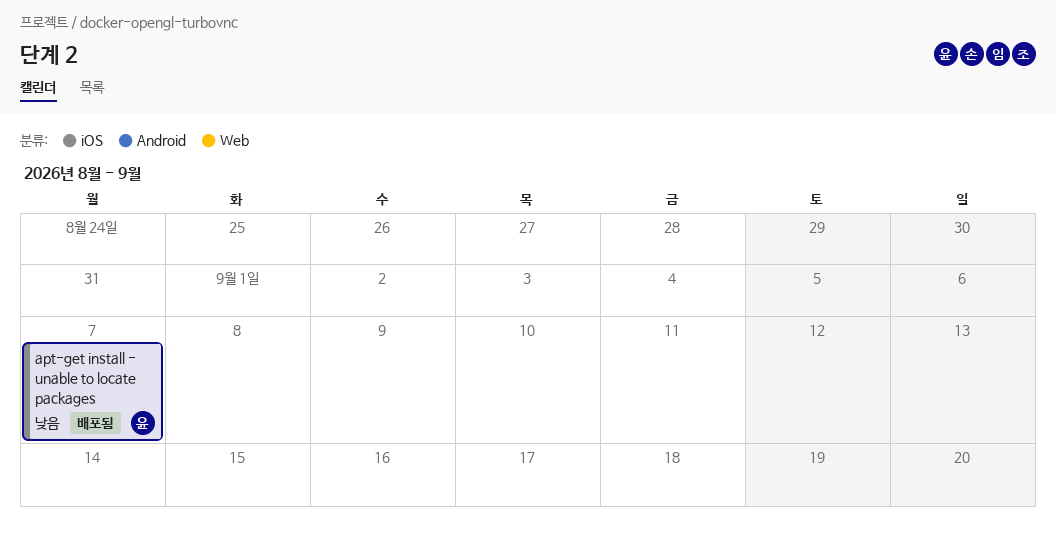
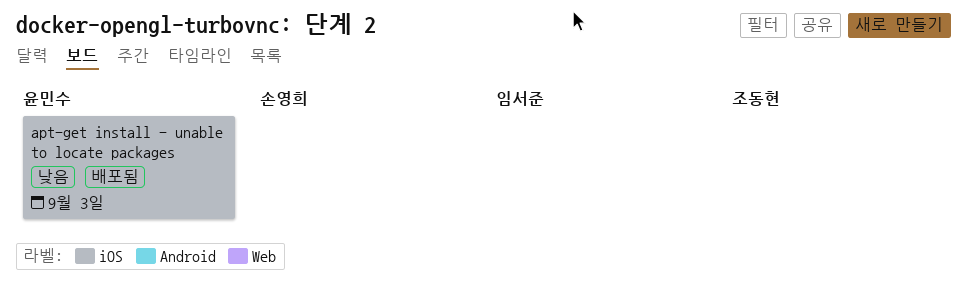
apt-get install - unable to locate packages, due: Sep 7 -> Sep 3

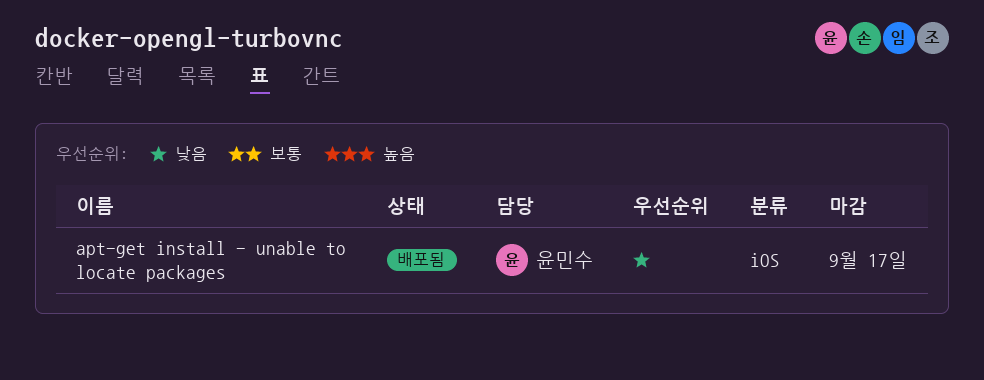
apt-get install - unable to locate packages, due: Sep 3 -> Sep 17

